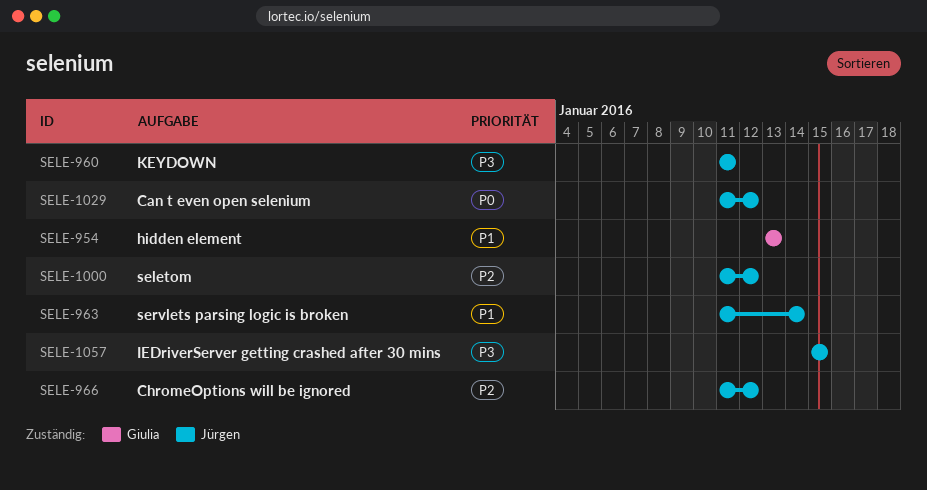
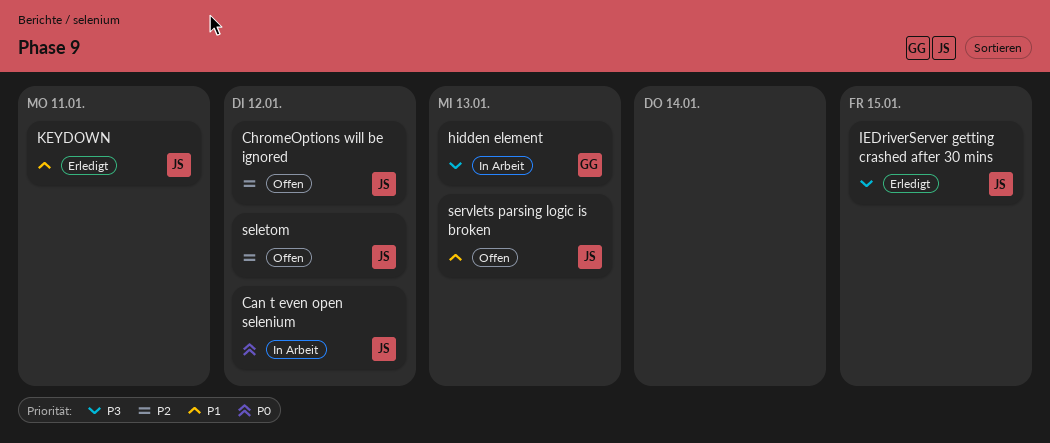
hidden element, priority: P1 -> P3
KEYDOWN, priority: P3 -> P1
servlets parsing logic is broken, due: Jan 14 -> Jan 13

